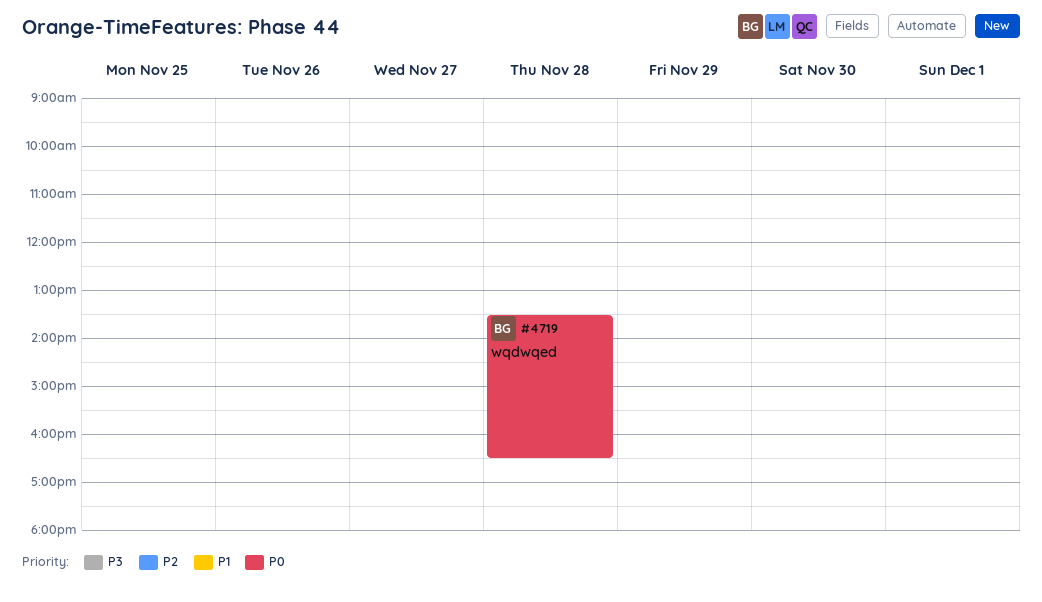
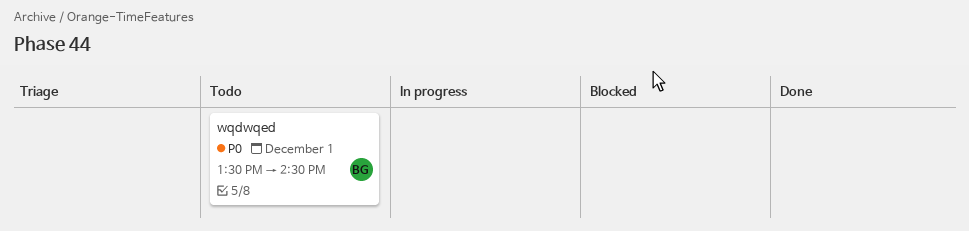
wqdwqed, day: Nov 28 -> Dec 1
wqdwqed, ends: 16:30 -> 14:30

